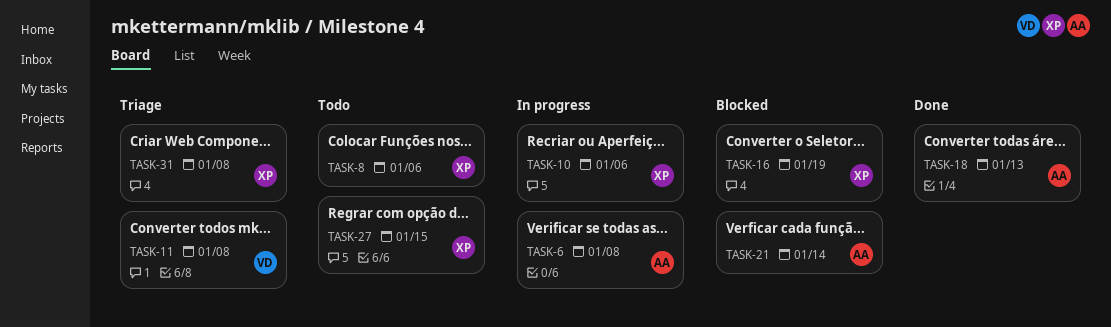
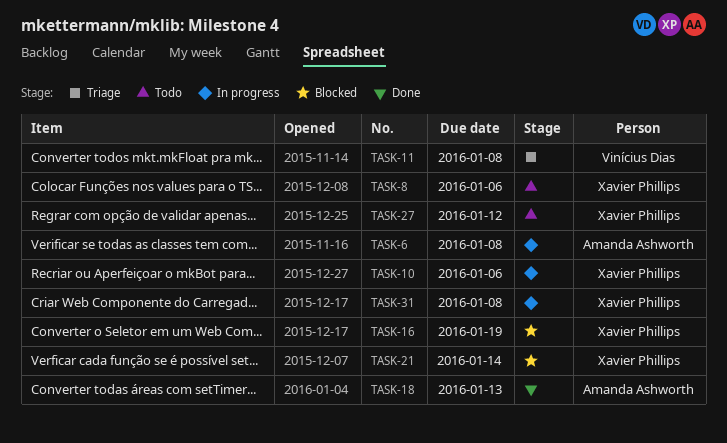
TASK-21, owner: Amanda Ashworth -> Xavier Phillips
TASK-27, due: Jan 15 -> Jan 12
TASK-31, status: Triage -> In progress

